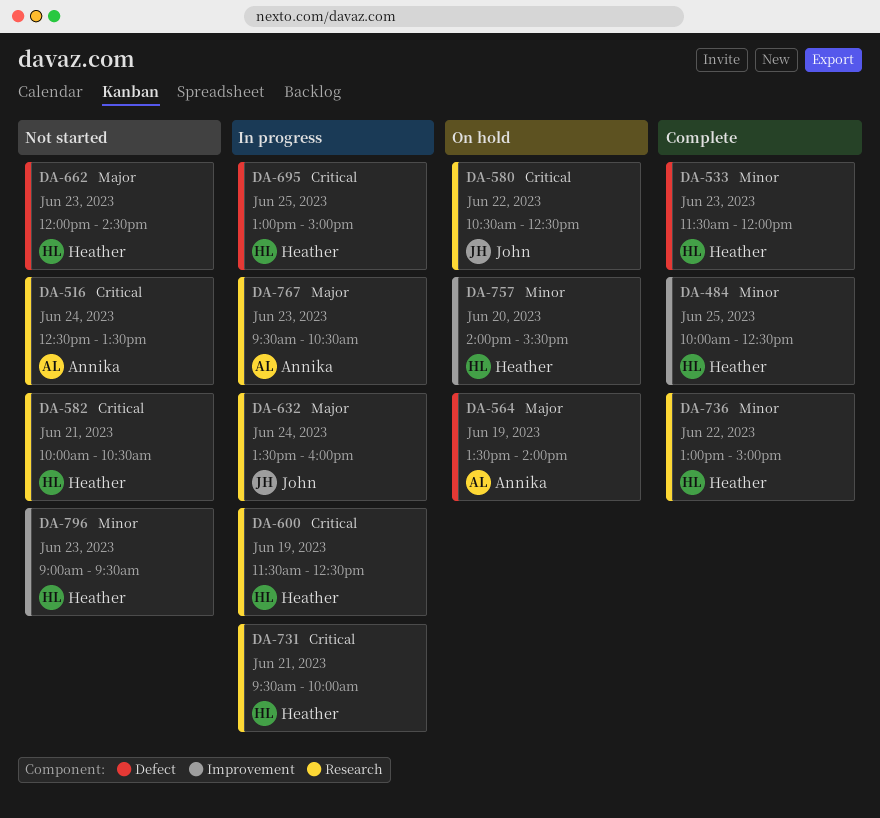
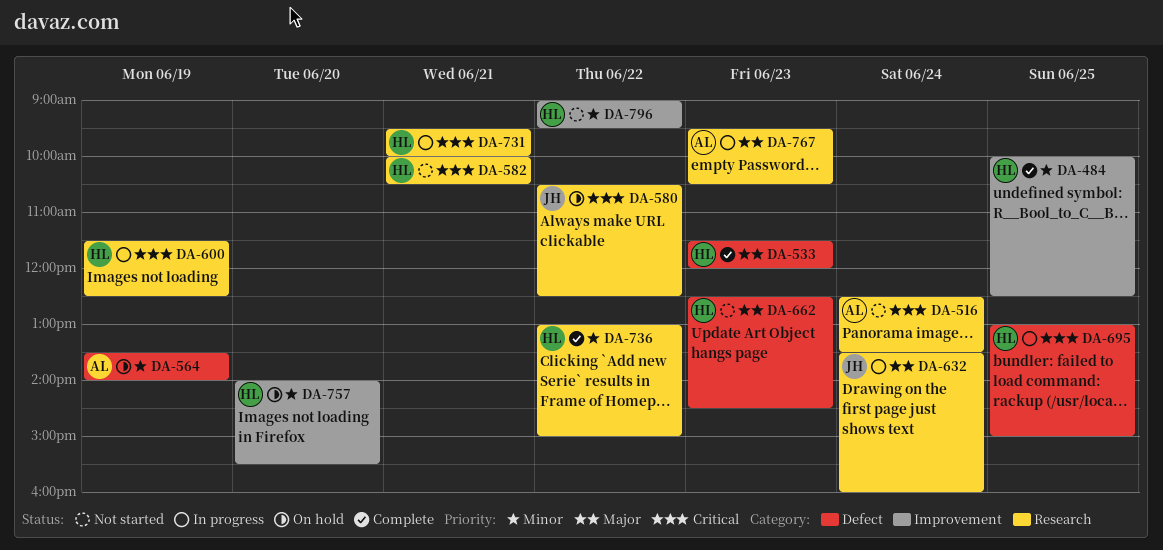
DA-533, priority: Minor -> Major
DA-564, priority: Major -> Minor
DA-662, begins: 12:00 -> 12:30
DA-796, day: Jun 23 -> Jun 22

